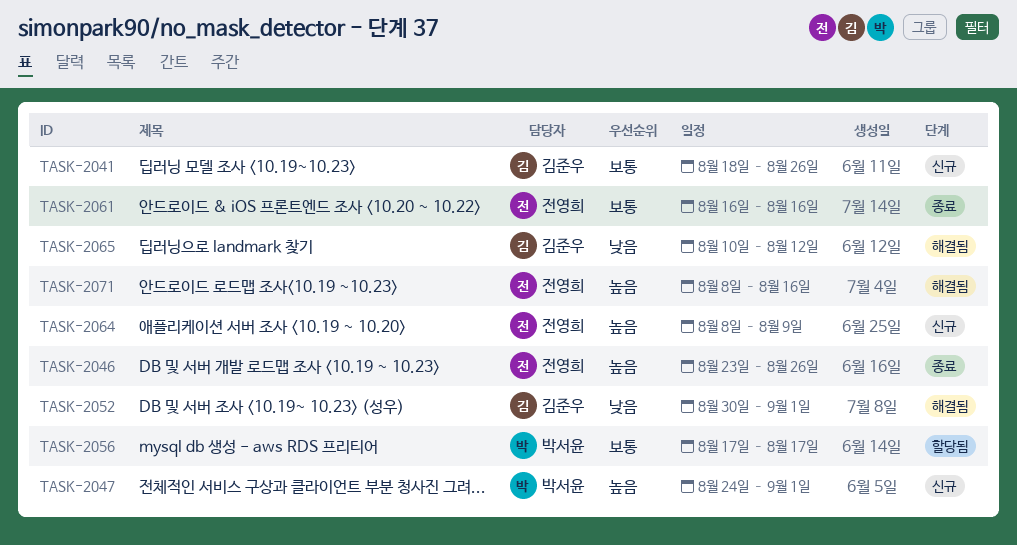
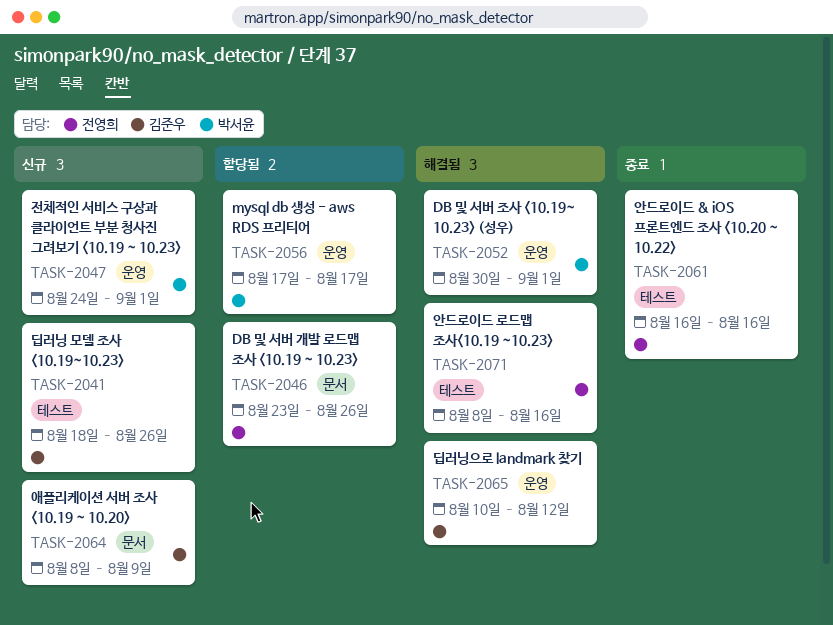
TASK-2046, status: 종료 -> 할당됨
TASK-2052, owner: 김준우 -> 박서윤
TASK-2064, owner: 전영희 -> 김준우

